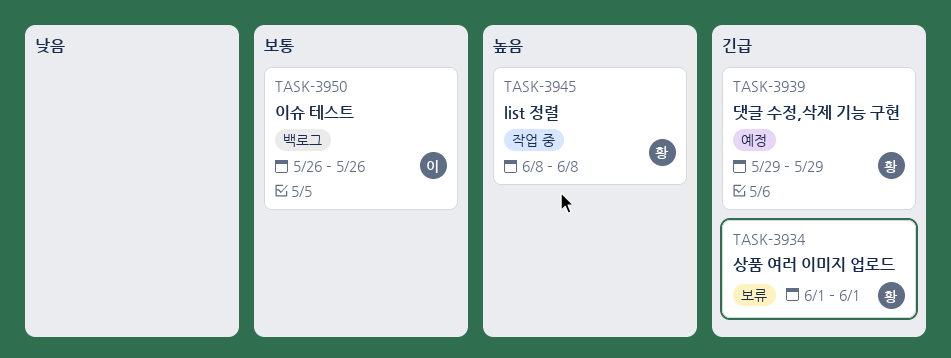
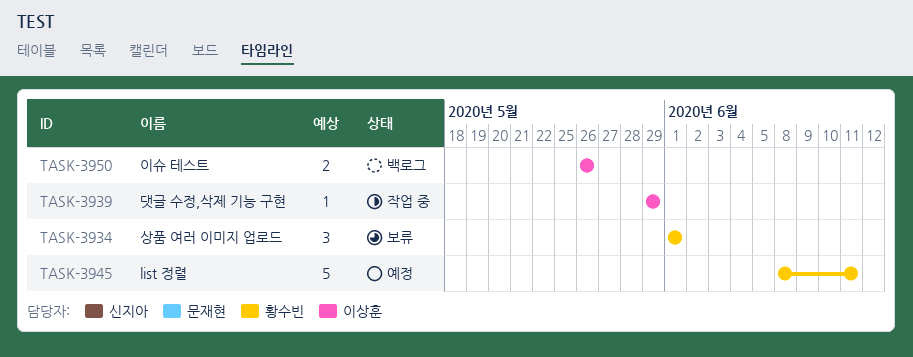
TASK-3939, status: 예정 -> 작업 중
TASK-3939, owner: 황수빈 -> 이상훈
TASK-3945, status: 작업 중 -> 예정
TASK-3945, due: Jun 8 -> Jun 11

